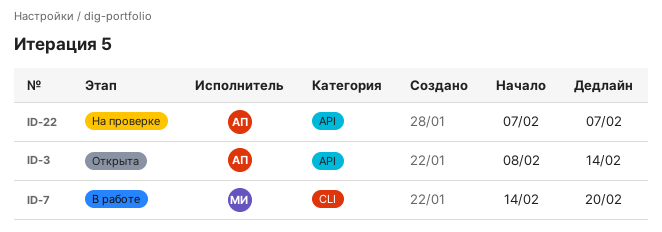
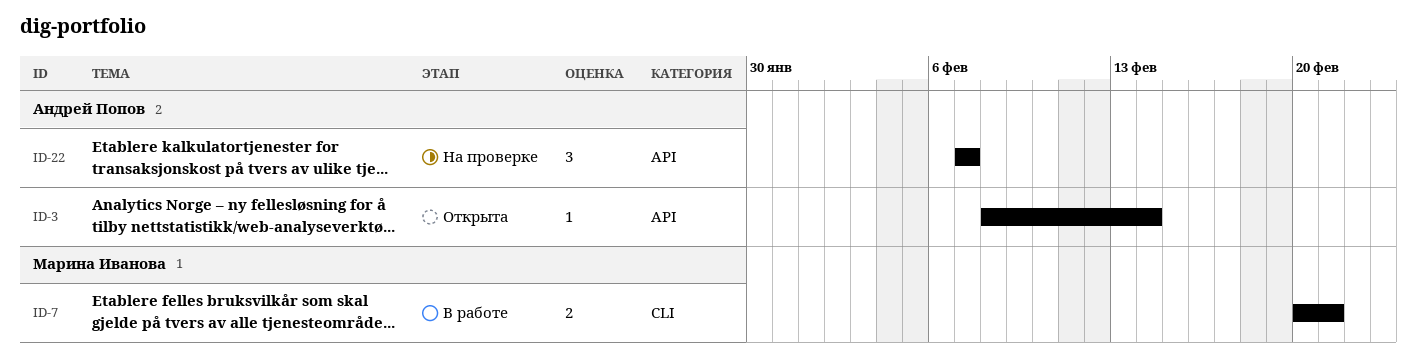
ID-7, start: Feb 14 -> Feb 20
ID-7, due: Feb 20 -> Feb 21

